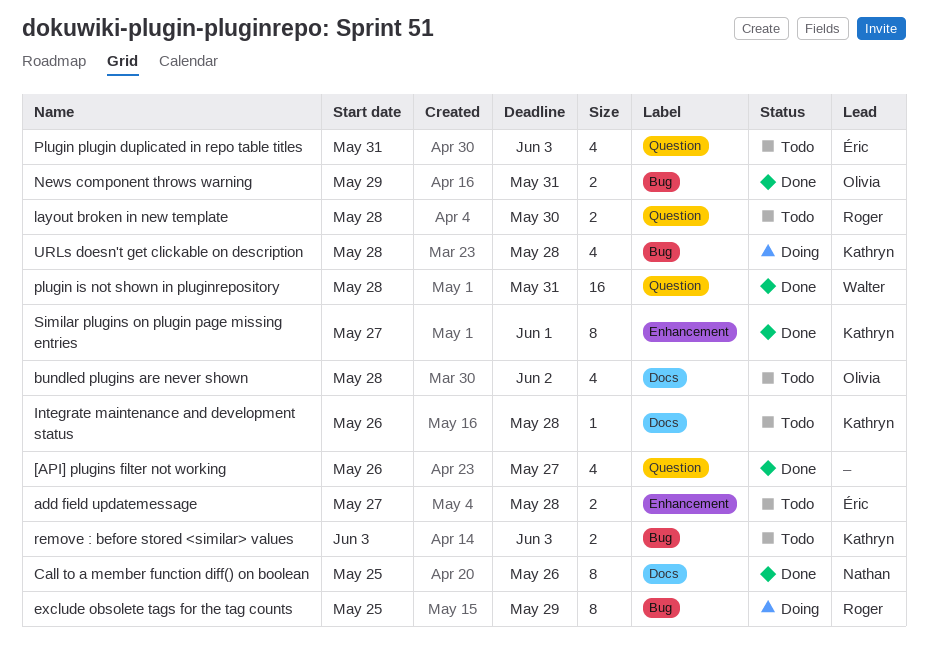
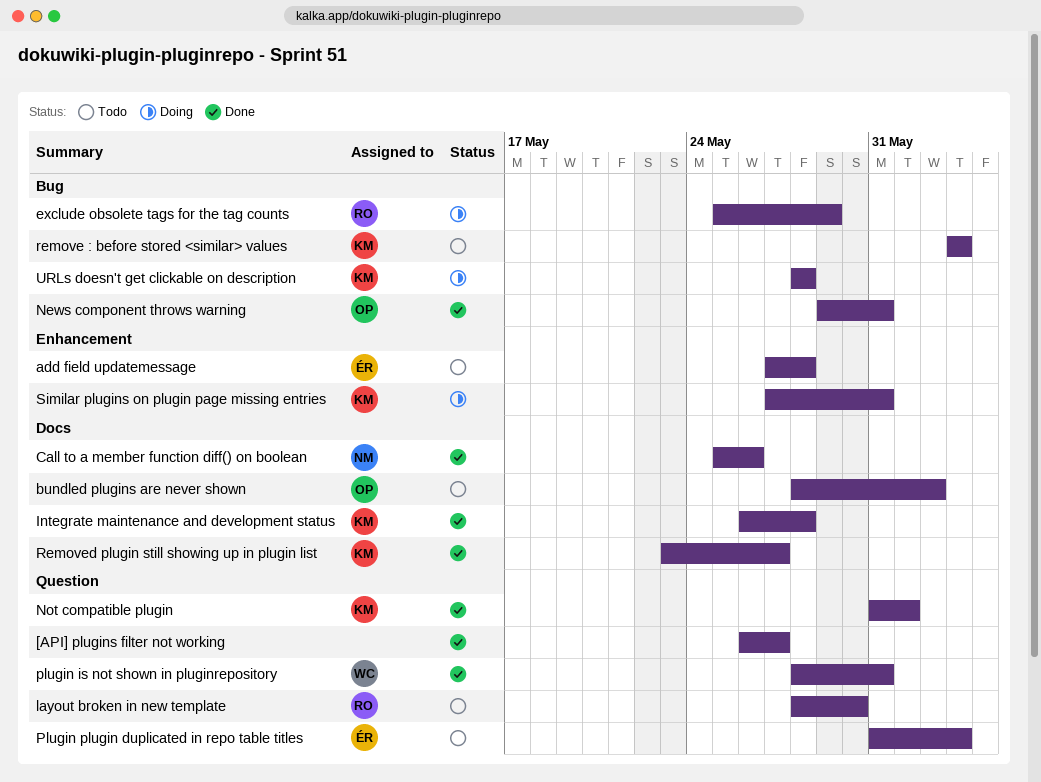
Integrate maintenance and development status, status: Todo -> Done
Not compatible plugin: none -> present
Removed plugin still showing up in plugin list: none -> present
Similar plugins on plugin page missing entries, status: Done -> Doing
Similar plugins on plugin page missing entries, due: Jun 1 -> May 31

